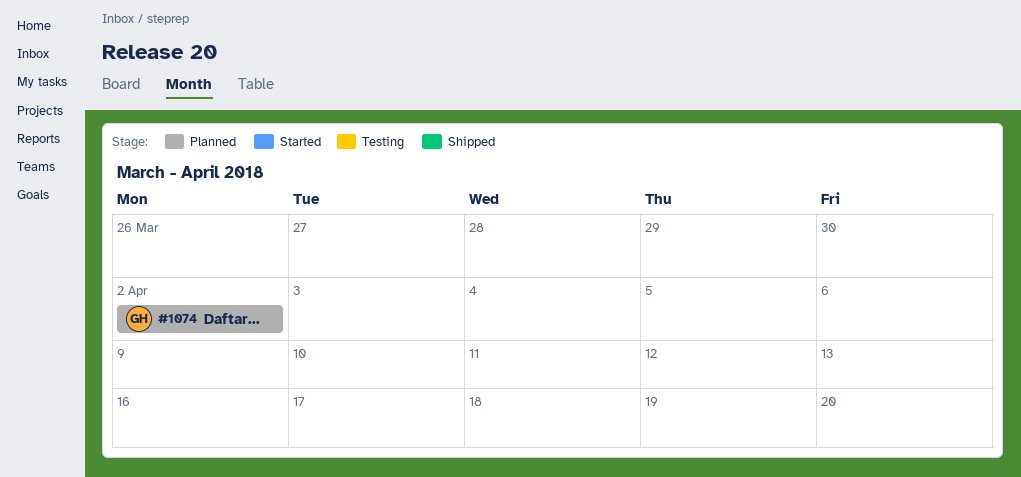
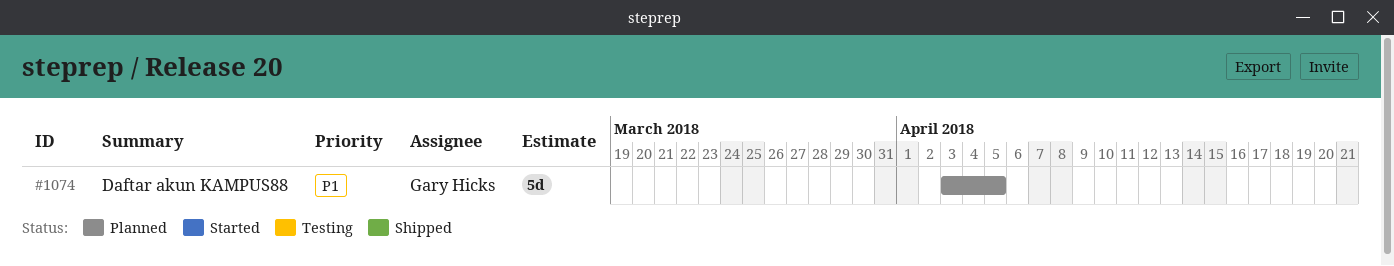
#1074, start: Apr 2 -> Apr 3
#1074, due: Apr 2 -> Apr 5

